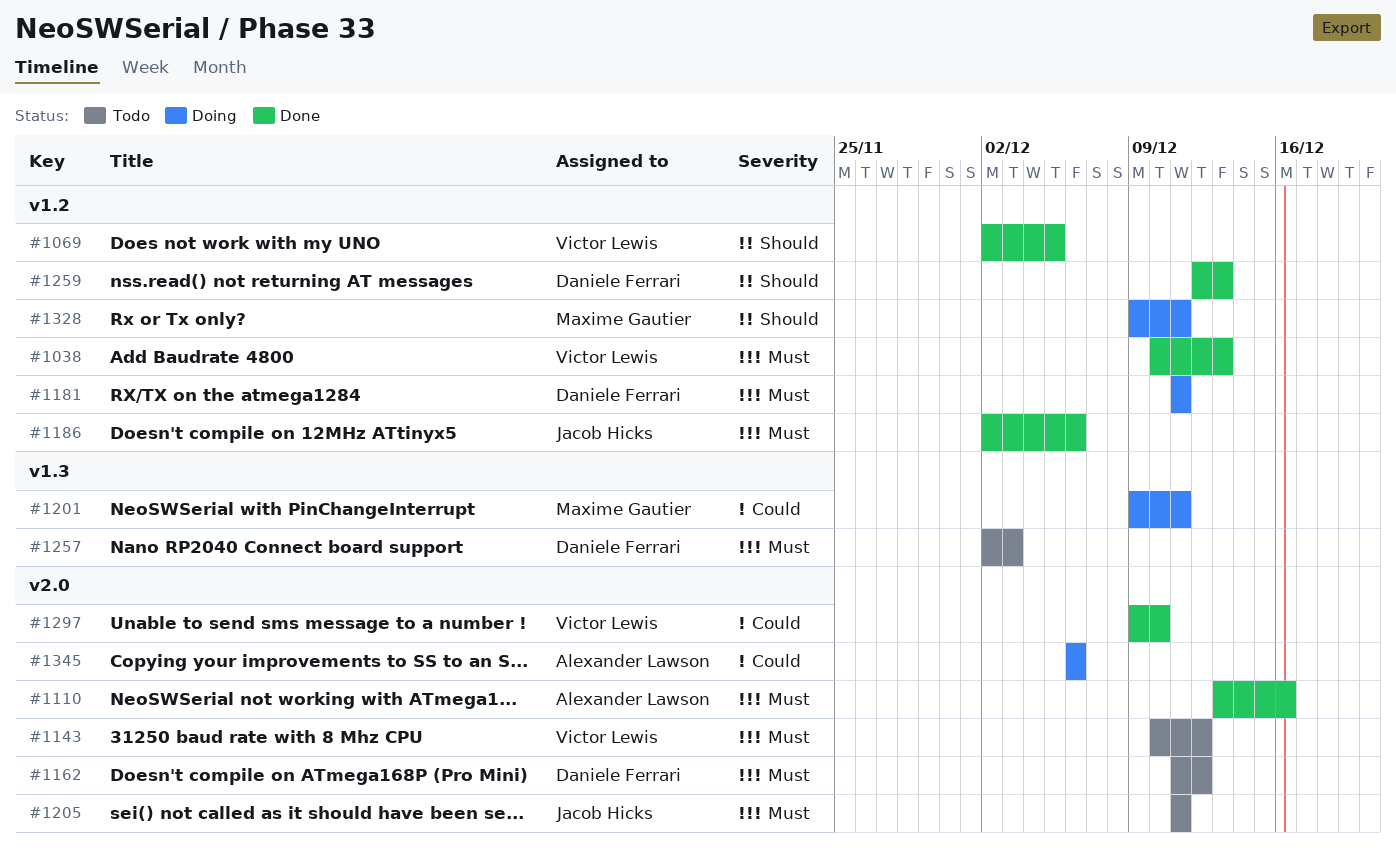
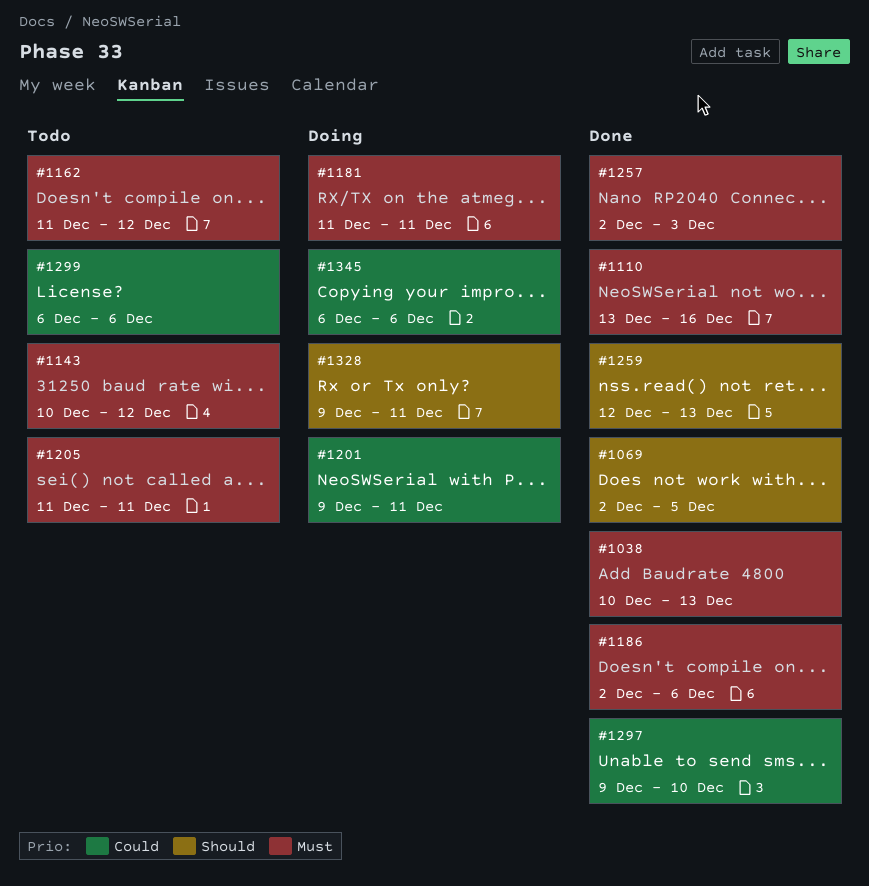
#1257, status: Todo -> Done
#1299: none -> present

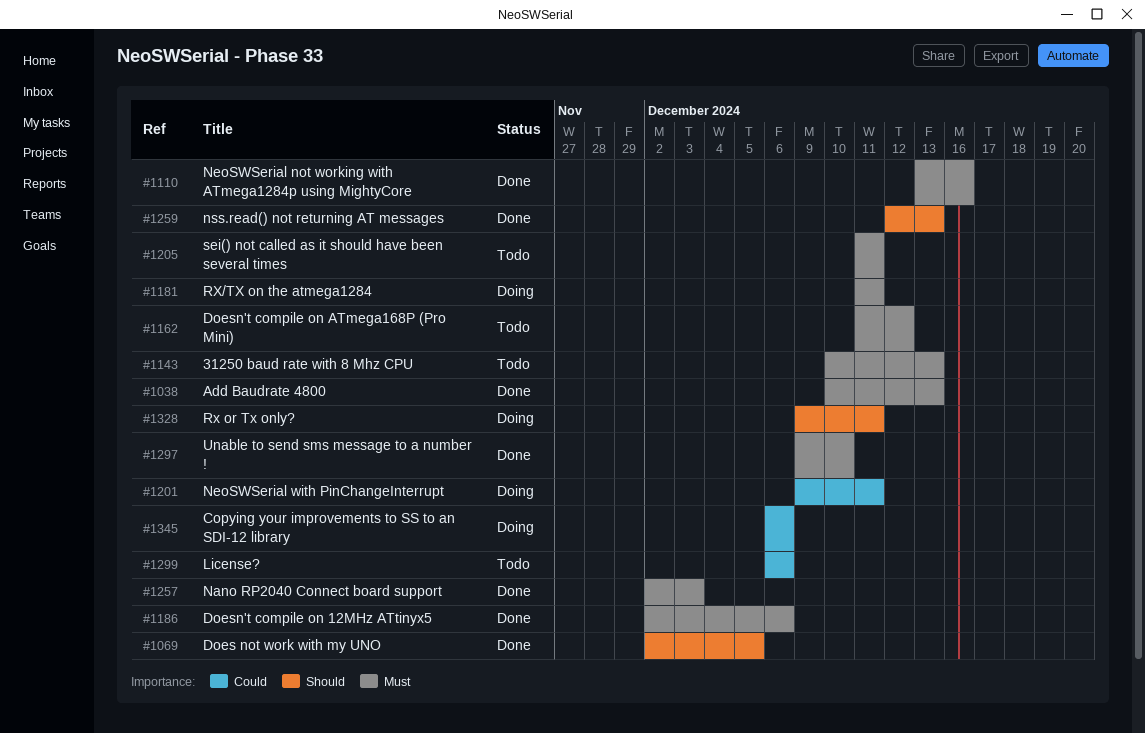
#1143, due: Dec 12 -> Dec 13
#1297, priority: Could -> Must

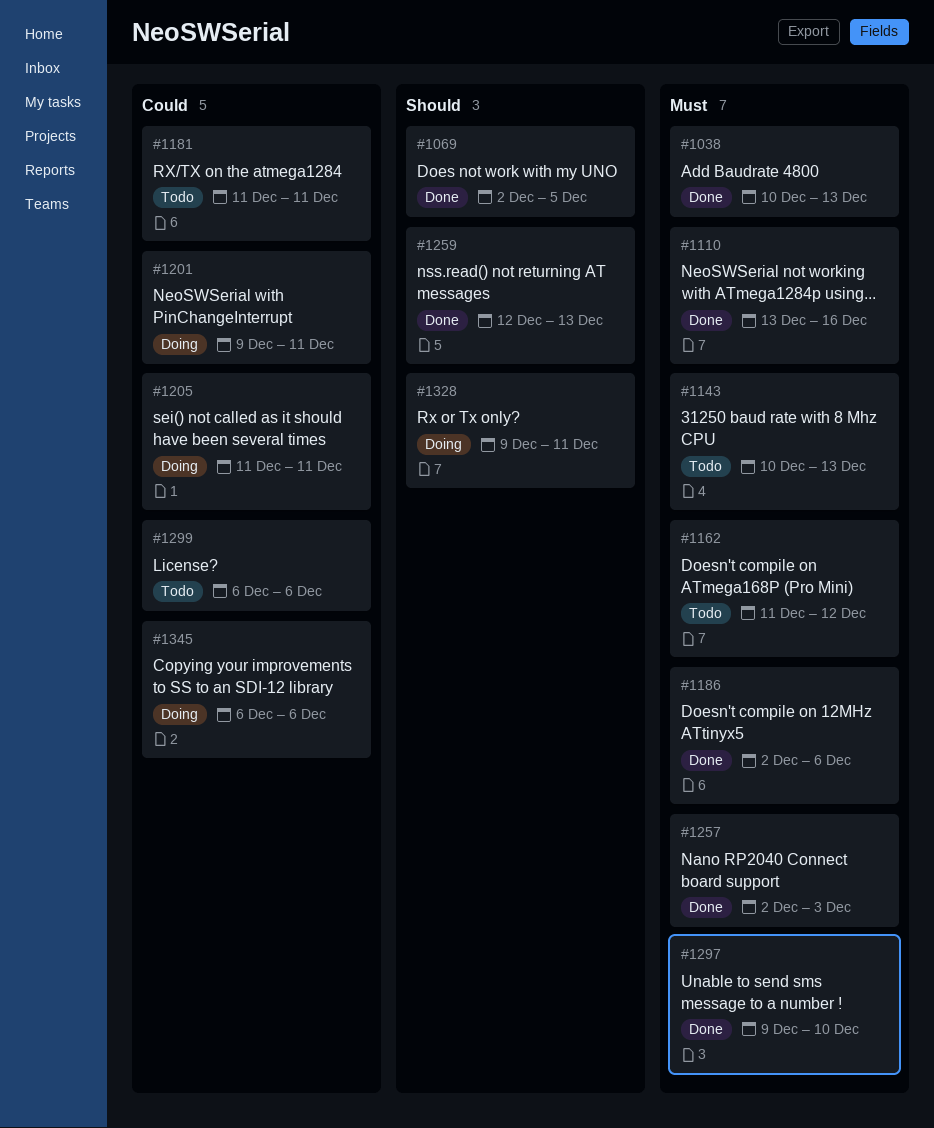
#1181, status: Doing -> Todo
#1181, priority: Must -> Could
#1205, status: Todo -> Doing
#1205, priority: Must -> Could

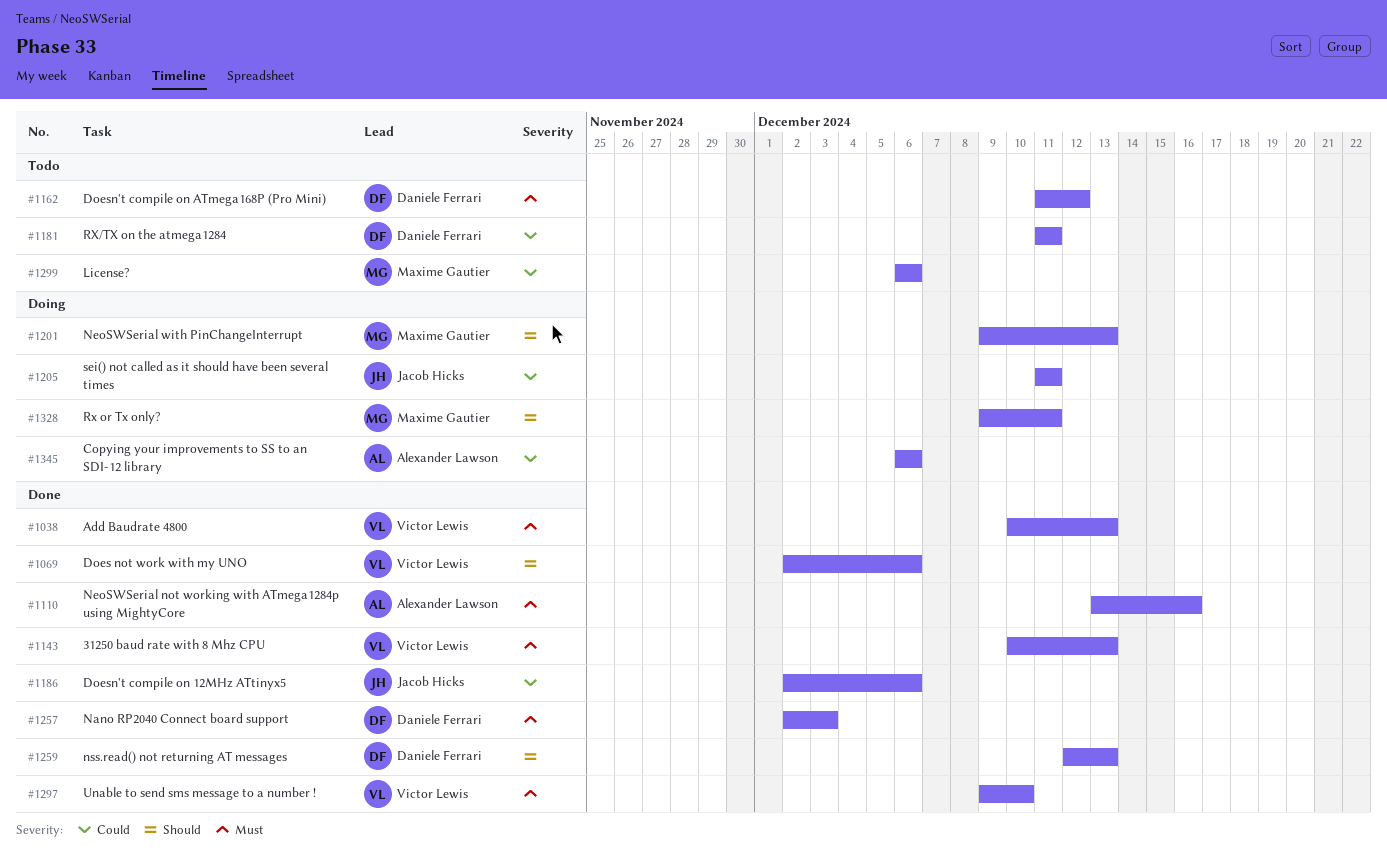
#1069, due: Dec 5 -> Dec 6
#1143, status: Todo -> Done
#1186, priority: Must -> Could
#1201, priority: Could -> Should
#1201, due: Dec 11 -> Dec 13

